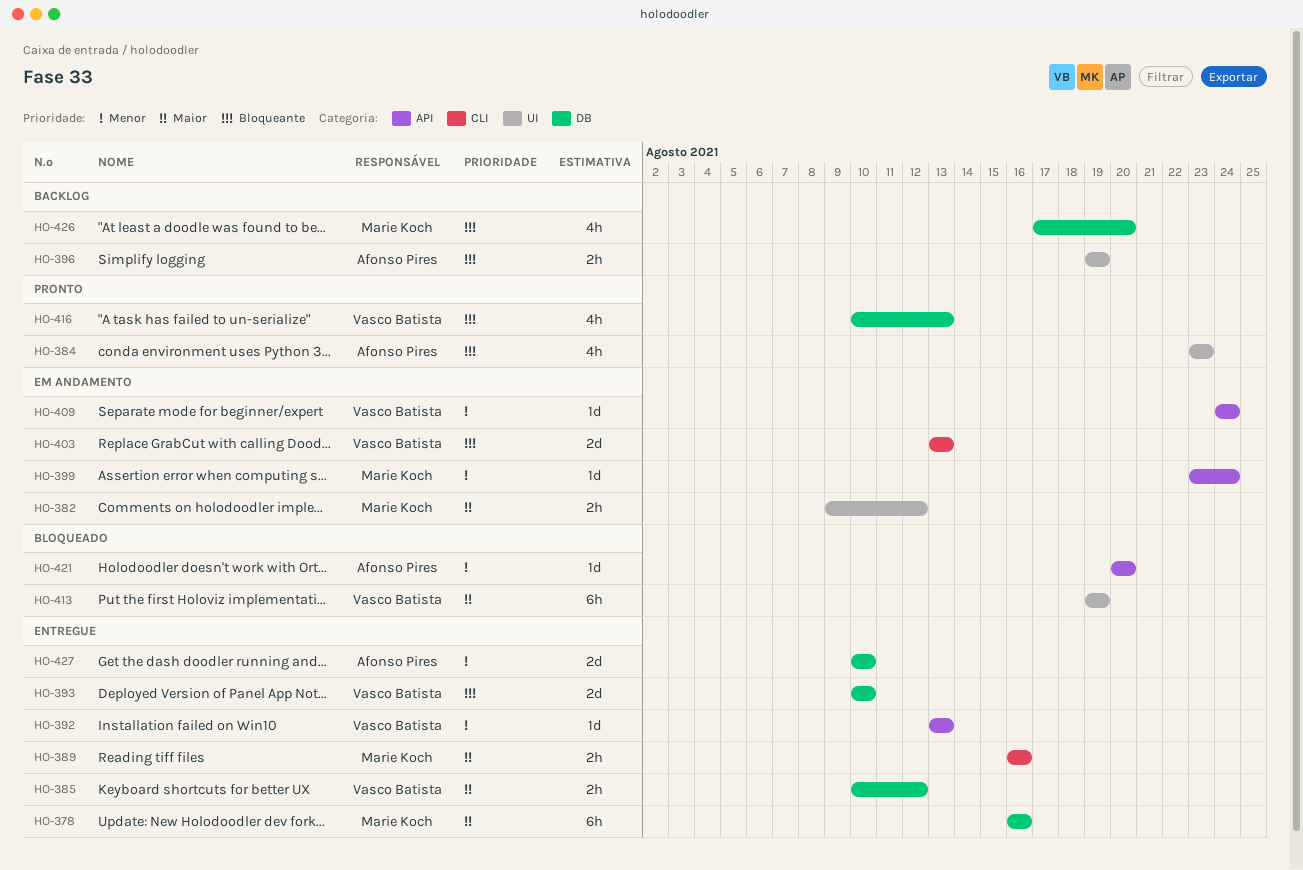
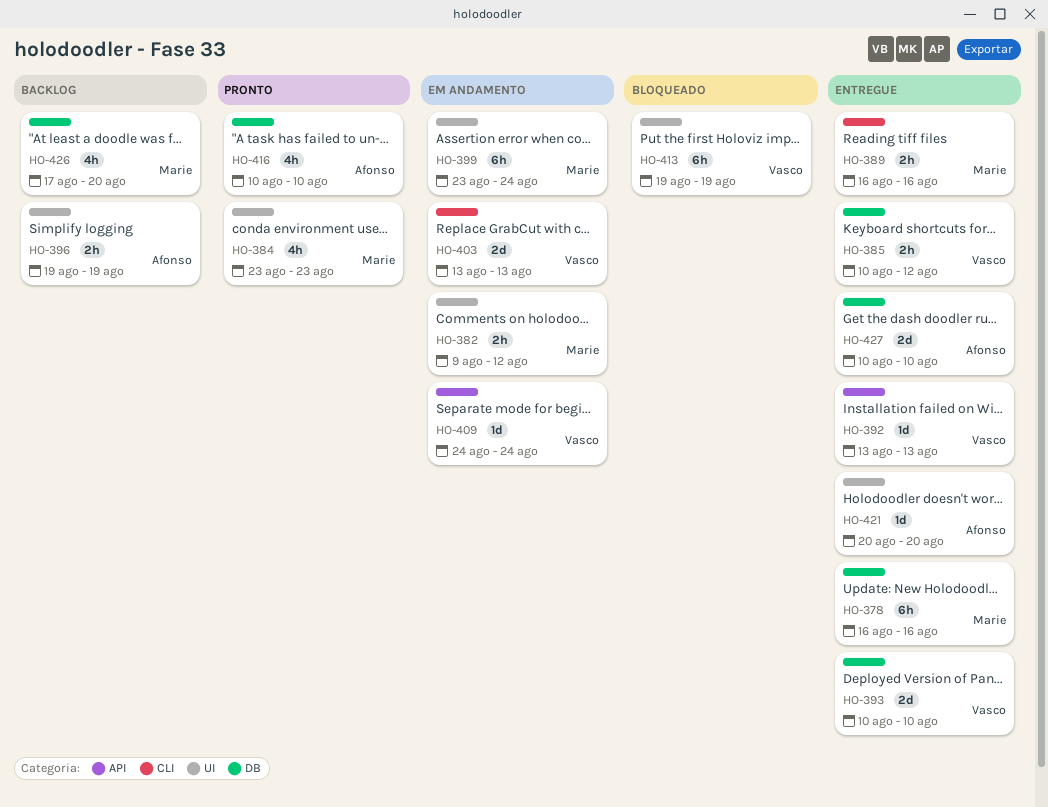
HO-384, owner: Afonso Pires -> Marie Koch
HO-399, label: API -> UI
HO-399, estimate: 1d -> 6h
HO-416, owner: Vasco Batista -> Afonso Pires
HO-416, due: Aug 13 -> Aug 10
HO-421, status: Bloqueado -> Entregue
HO-421, label: API -> UI

